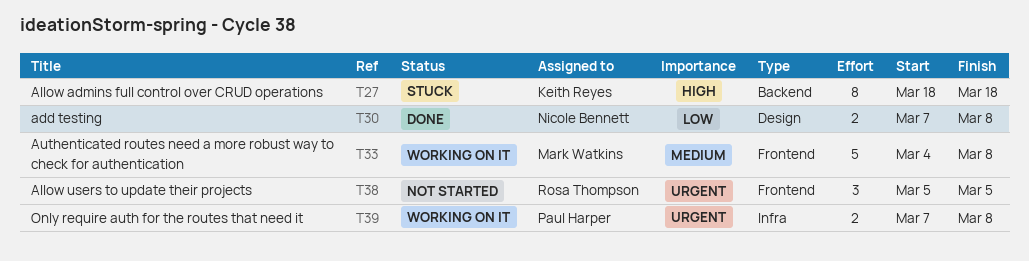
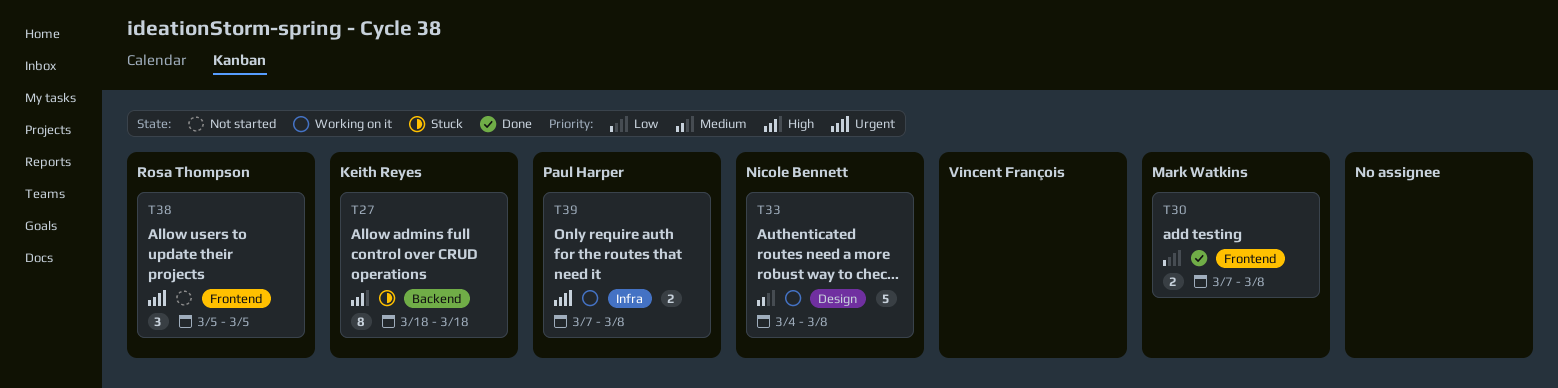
T30, owner: Nicole Bennett -> Mark Watkins
T30, label: Design -> Frontend
T33, owner: Mark Watkins -> Nicole Bennett
T33, label: Frontend -> Design

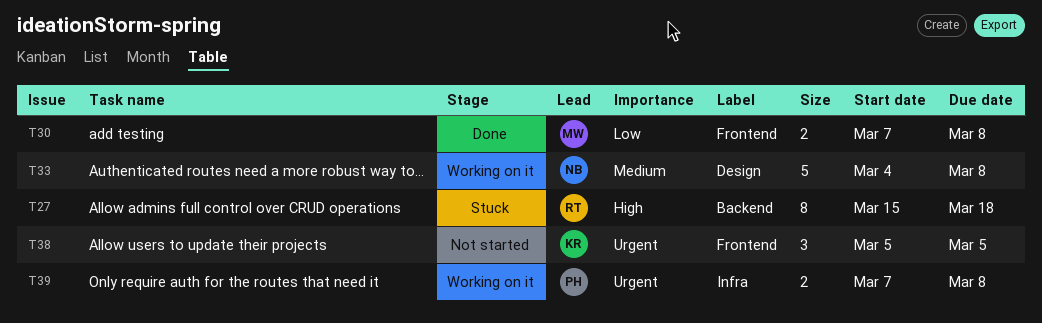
T27, owner: Keith Reyes -> Rosa Thompson
T27, start: Mar 18 -> Mar 15
T38, owner: Rosa Thompson -> Keith Reyes

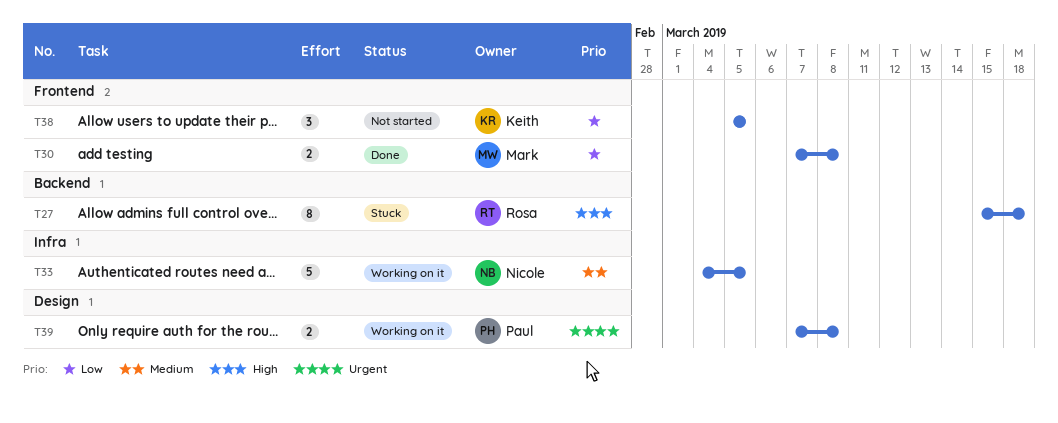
T33, label: Design -> Infra
T33, due: Mar 8 -> Mar 5
T38, priority: Urgent -> Low
T39, label: Infra -> Design

